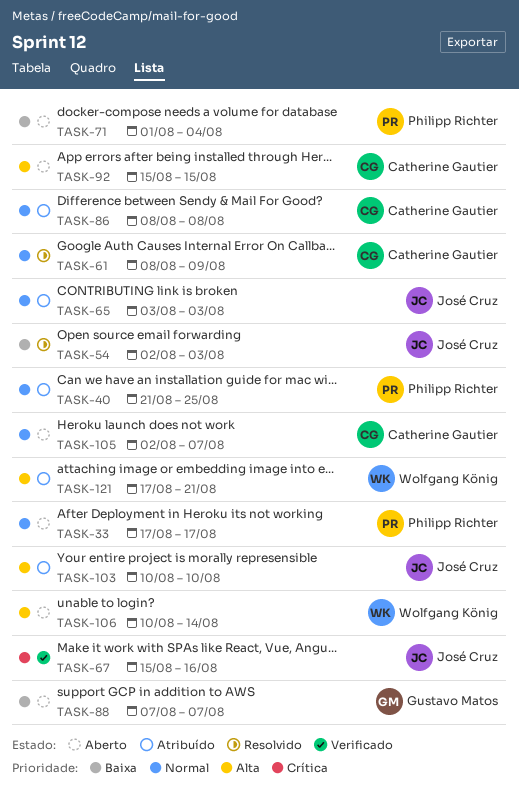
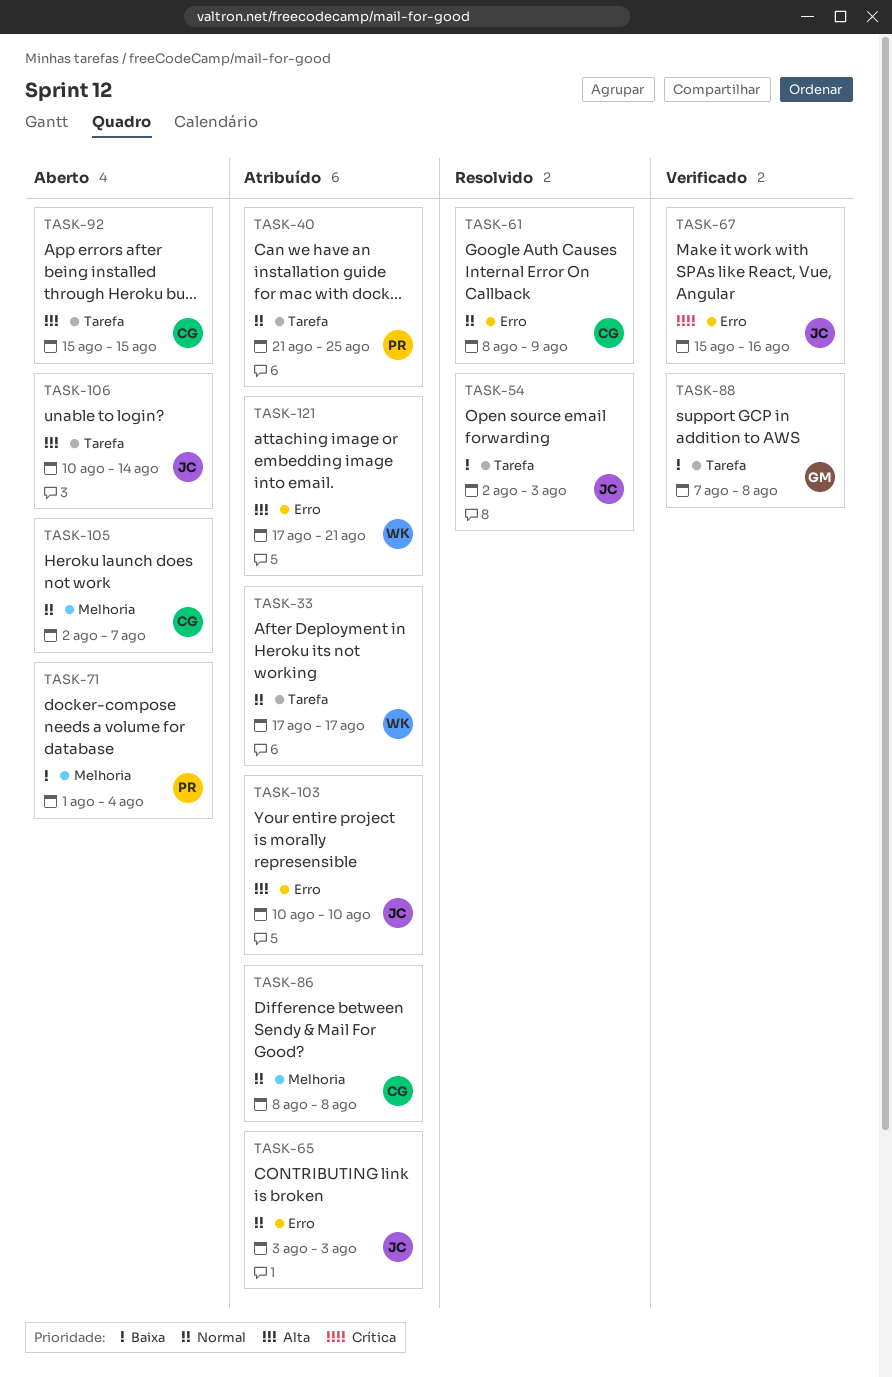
TASK-33, status: Aberto -> Atribuído
TASK-33, owner: Philipp Richter -> Wolfgang König
TASK-88, status: Aberto -> Verificado
TASK-88, due: Aug 7 -> Aug 8
TASK-106, owner: Wolfgang König -> José Cruz

